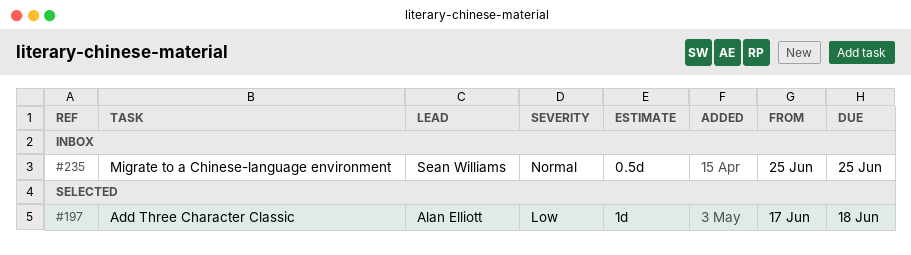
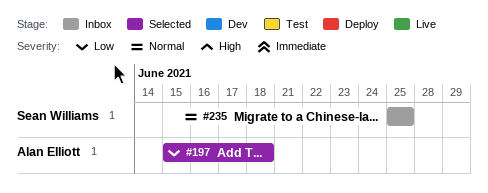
#197, start: Jun 17 -> Jun 15

